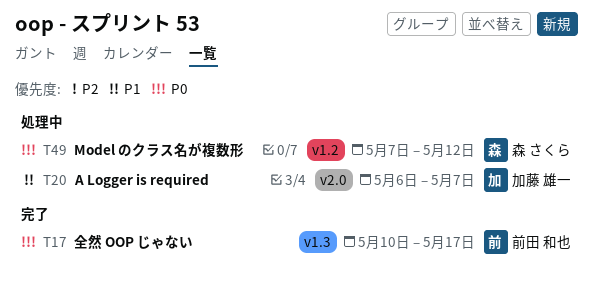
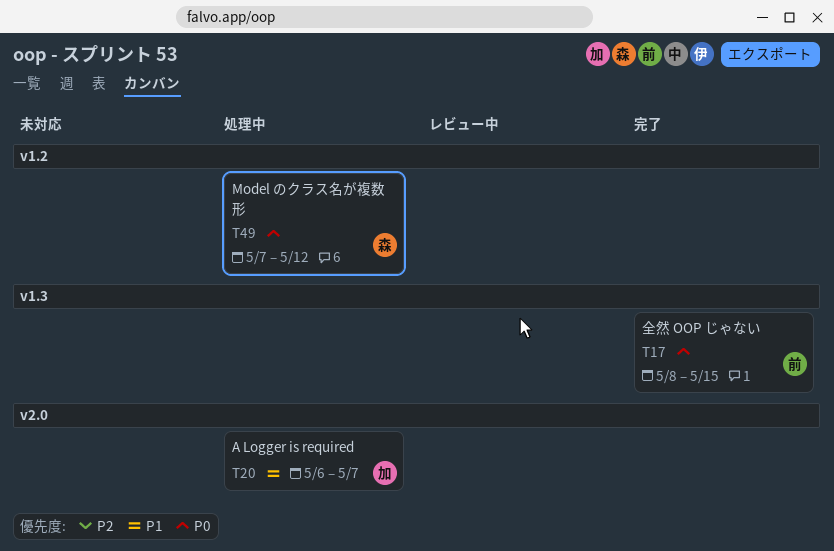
T17, start: May 10 -> May 8
T17, due: May 17 -> May 15

